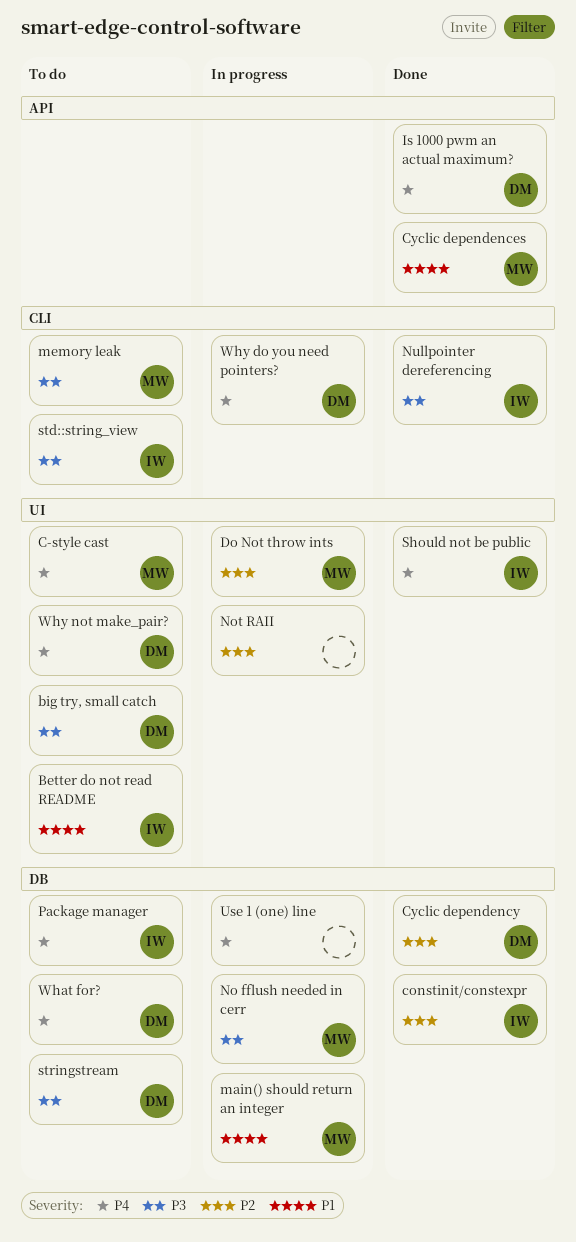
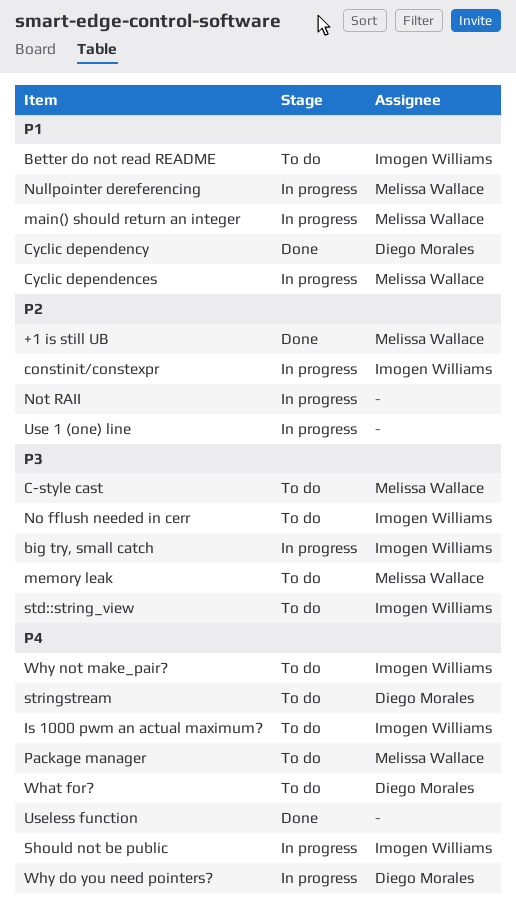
+1 is still UB: none -> present
big try, small catch, status: To do -> In progress
big try, small catch, owner: Diego Morales -> Imogen Williams
C-style cast, priority: P4 -> P3
constinit/constexpr, status: Done -> In progress
Cyclic dependences, status: Done -> In progress
Cyclic dependency, priority: P2 -> P1
Do Not throw ints: present -> none
Is 1000 pwm an actual maximum?, status: Done -> To do
Is 1000 pwm an actual maximum?, owner: Diego Morales -> Imogen Williams
No fflush needed in cerr, status: In progress -> To do
No fflush needed in cerr, owner: Melissa Wallace -> Imogen Williams
Nullpointer dereferencing, status: Done -> In progress
Nullpointer dereferencing, owner: Imogen Williams -> Melissa Wallace
Nullpointer dereferencing, priority: P3 -> P1
Package manager, owner: Imogen Williams -> Melissa Wallace
Should not be public, status: Done -> In progress
stringstream, priority: P3 -> P4
Use 1 (one) line, priority: P4 -> P2
Useless function: none -> present
Why not make_pair?, owner: Diego Morales -> Imogen Williams

